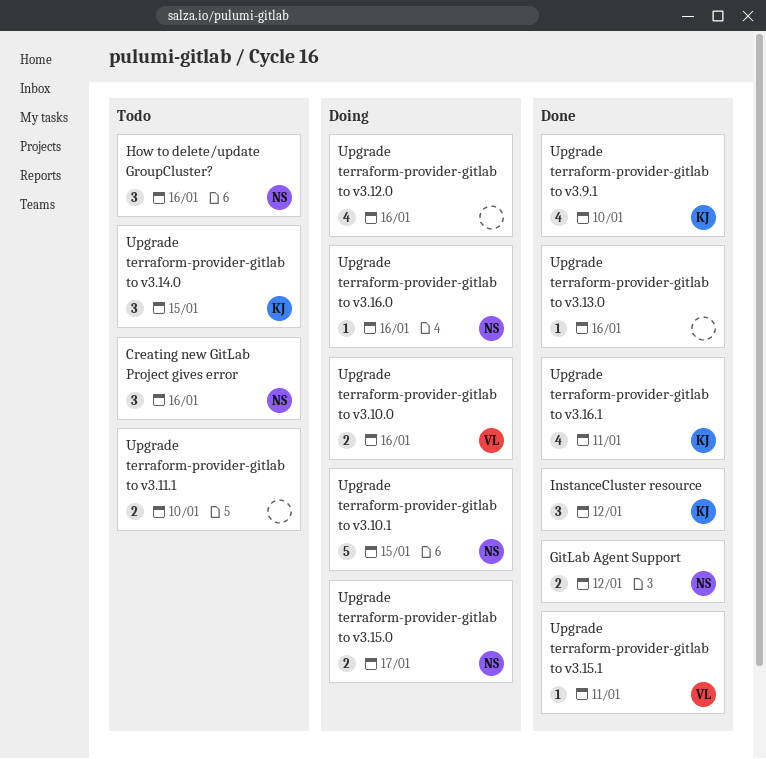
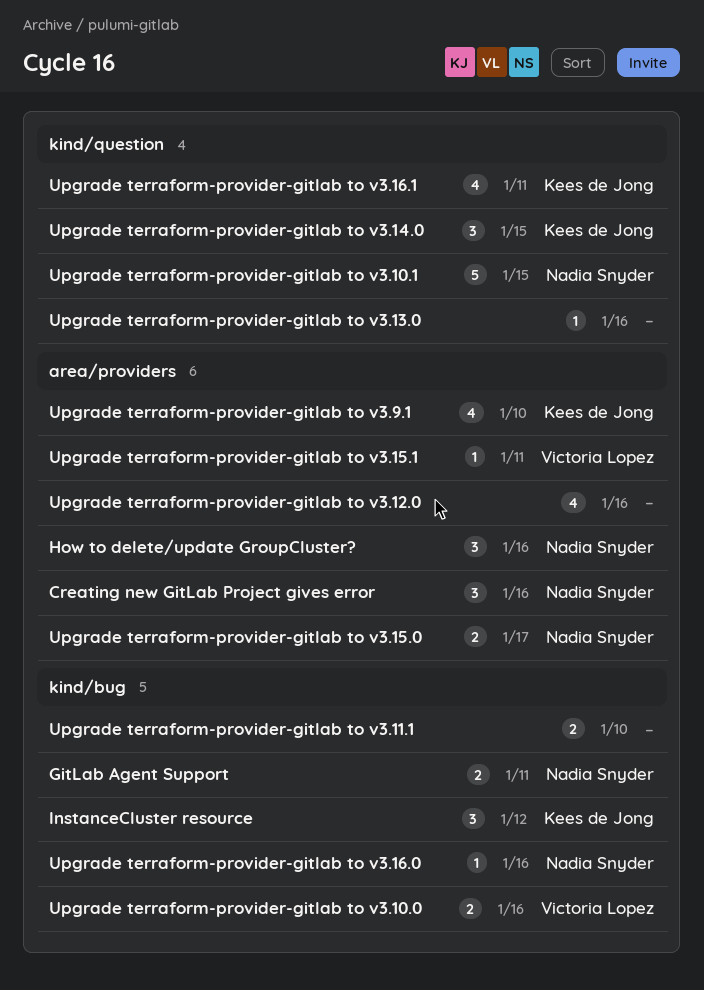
GitLab Agent Support, due: Jan 12 -> Jan 11

